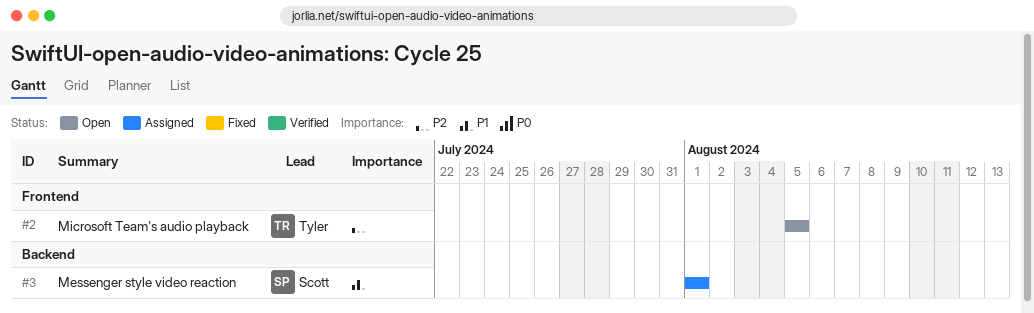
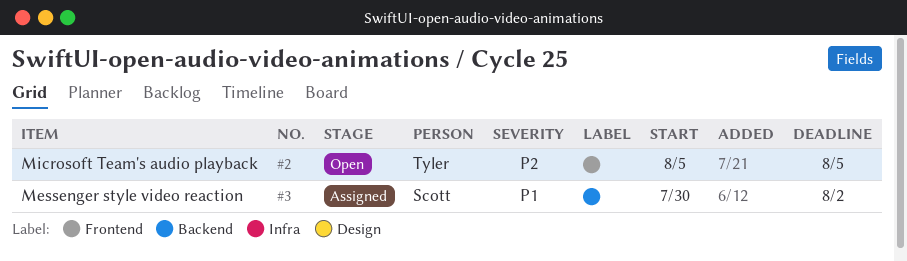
#3, start: Aug 1 -> Jul 30
#3, due: Aug 1 -> Aug 2

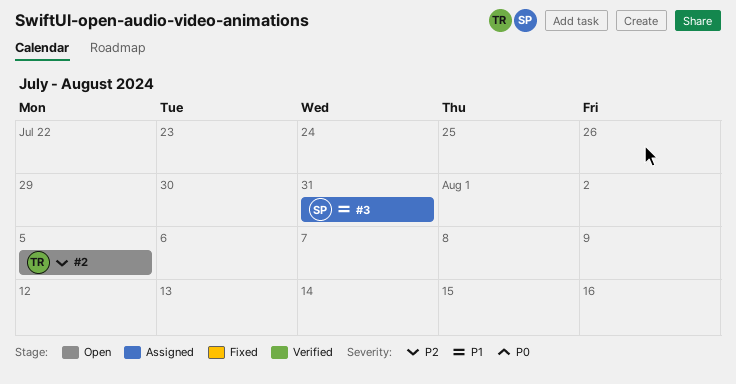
#3, start: Jul 30 -> Jul 31
#3, due: Aug 2 -> Jul 31

